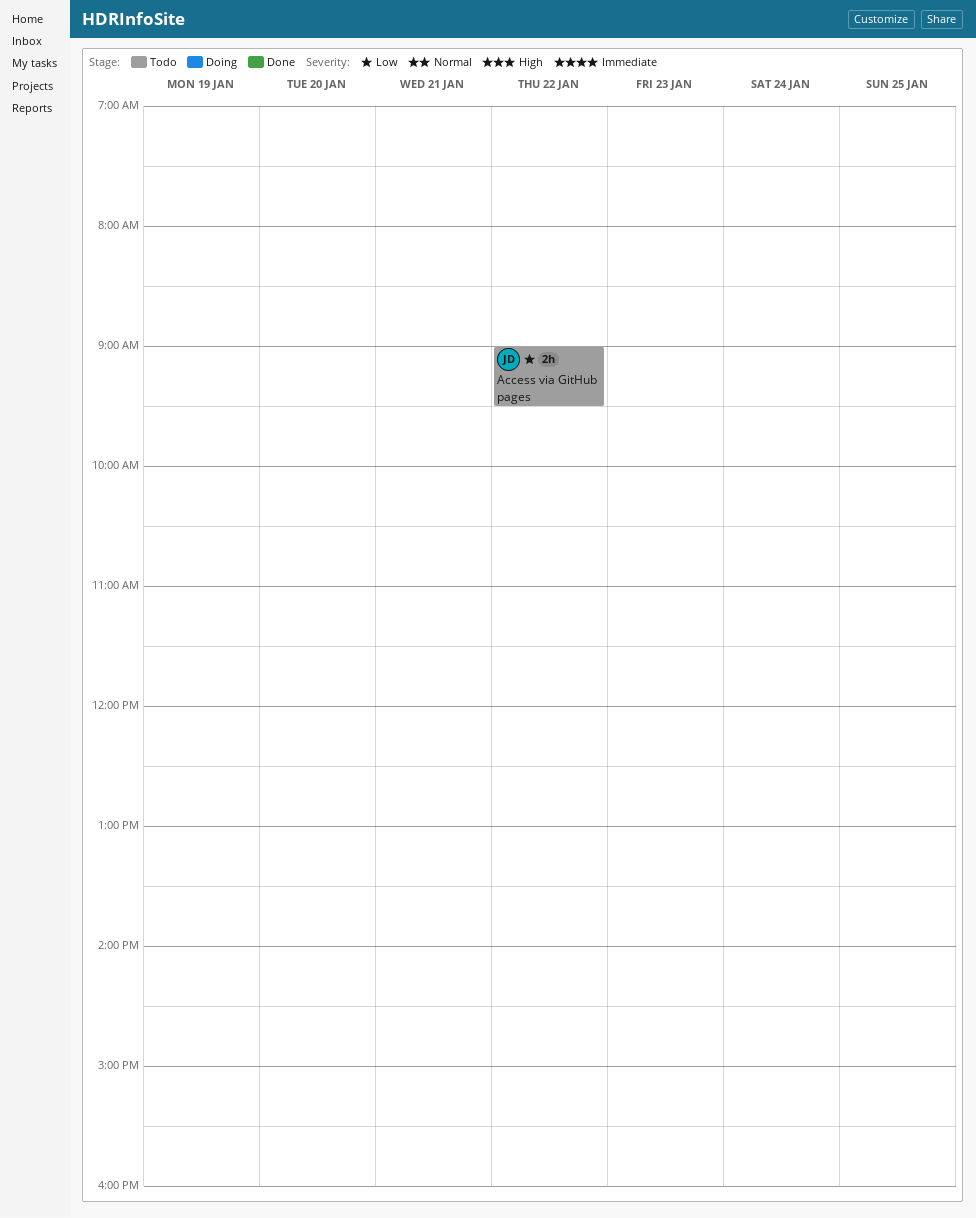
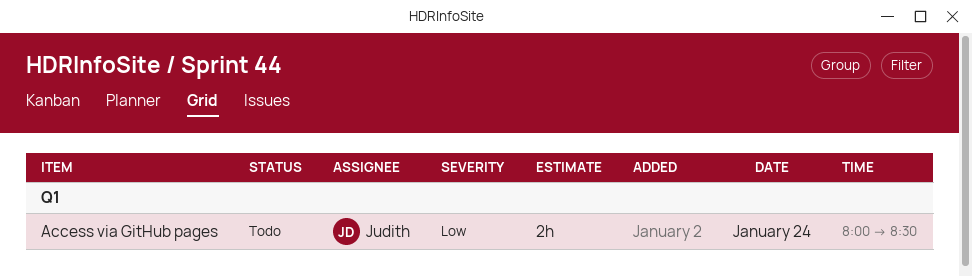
Access via GitHub pages, day: Jan 22 -> Jan 24
Access via GitHub pages, begins: 09:00 -> 08:00
Access via GitHub pages, ends: 09:30 -> 08:30

